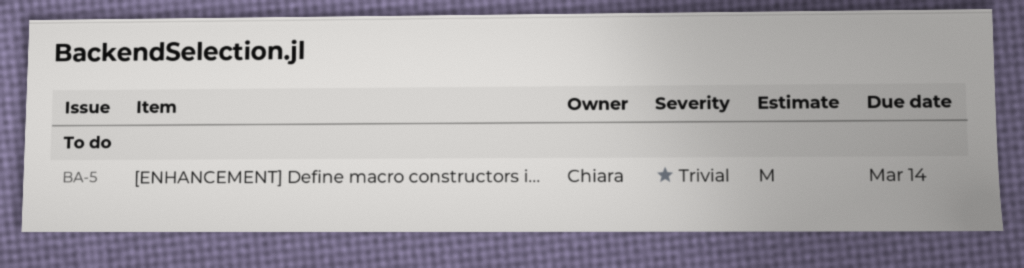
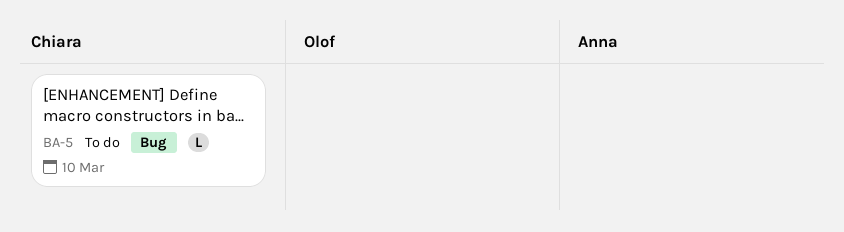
BA-5, estimate: M -> L
BA-5, due: Mar 14 -> Mar 10

